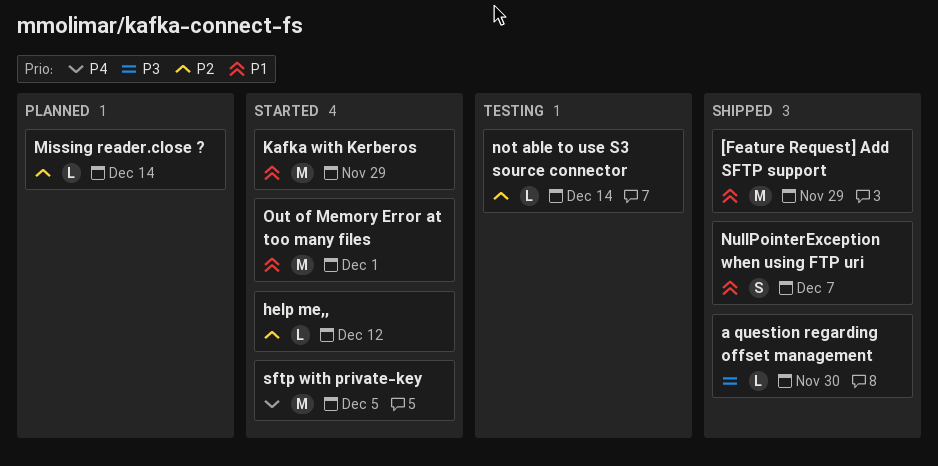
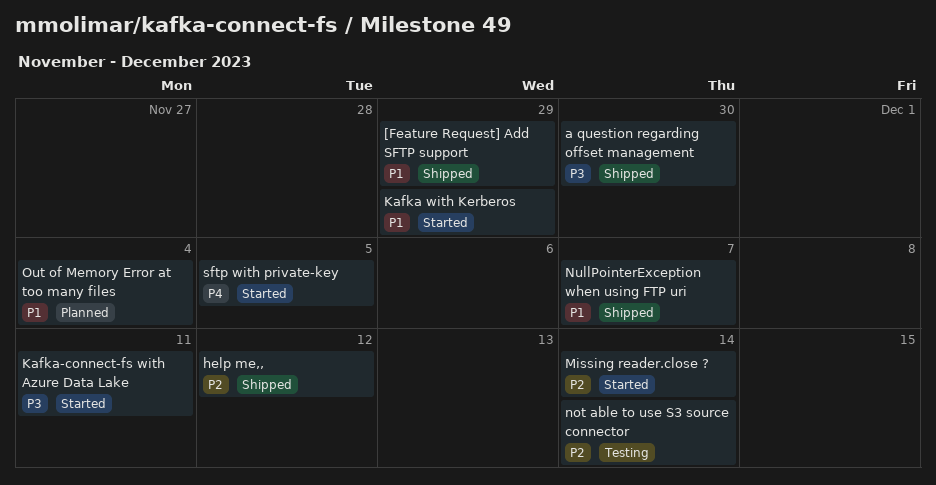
help me,,, status: Started -> Shipped
Kafka-connect-fs with Azure Data Lake: none -> present
Missing reader.close ?, status: Planned -> Started
Out of Memory Error at too many files, status: Started -> Planned
Out of Memory Error at too many files, due: Dec 1 -> Dec 4

